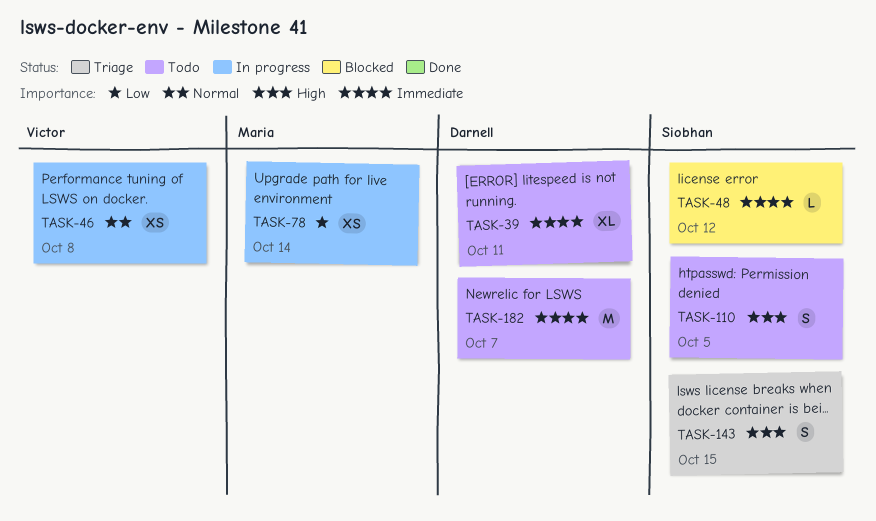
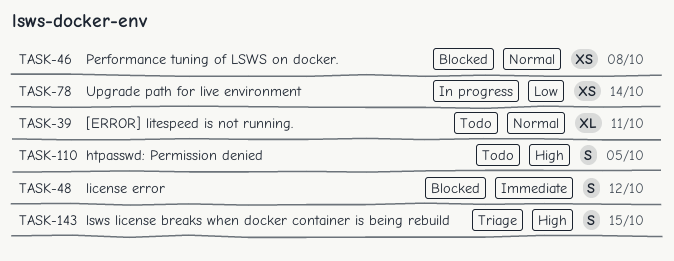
TASK-39, priority: Immediate -> Normal
TASK-46, status: In progress -> Blocked
TASK-48, estimate: L -> S
TASK-182: present -> none

